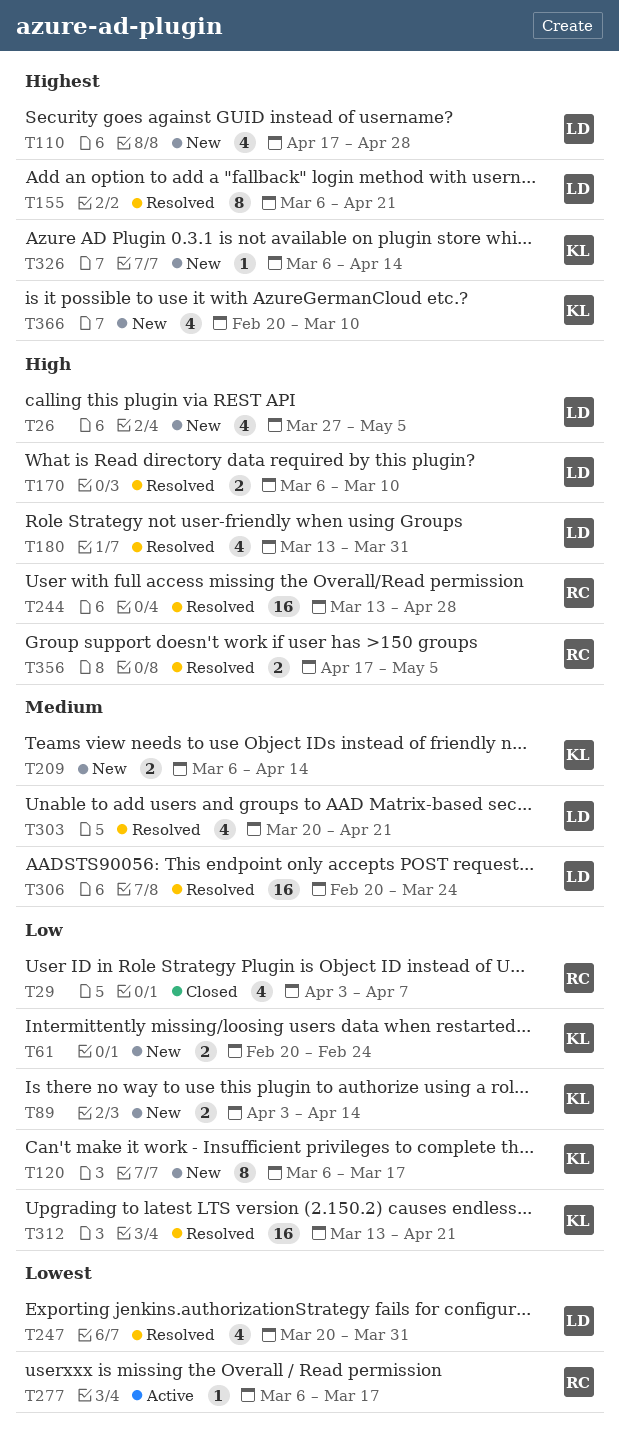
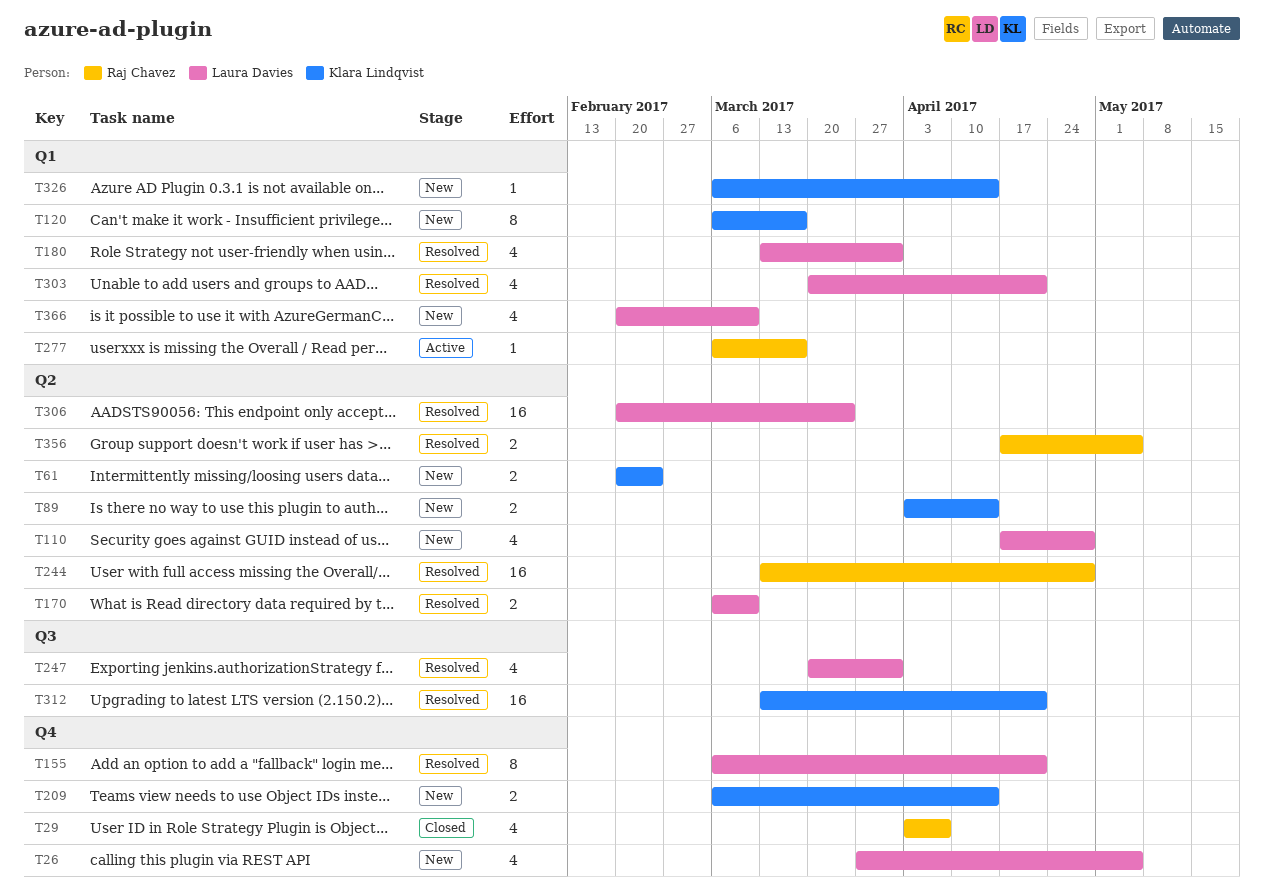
T366, owner: Klara Lindqvist -> Laura Davies

